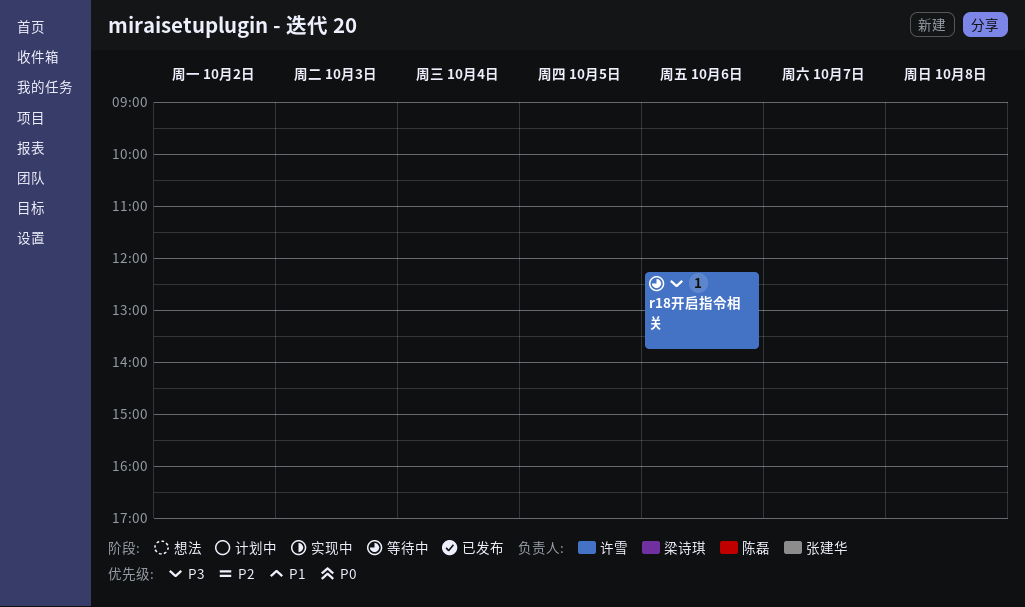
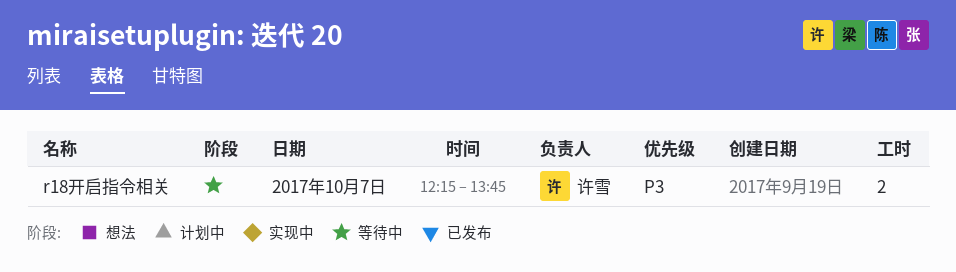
r18开启指令相关, estimate: 1 -> 2
r18开启指令相关, day: Oct 6 -> Oct 7

